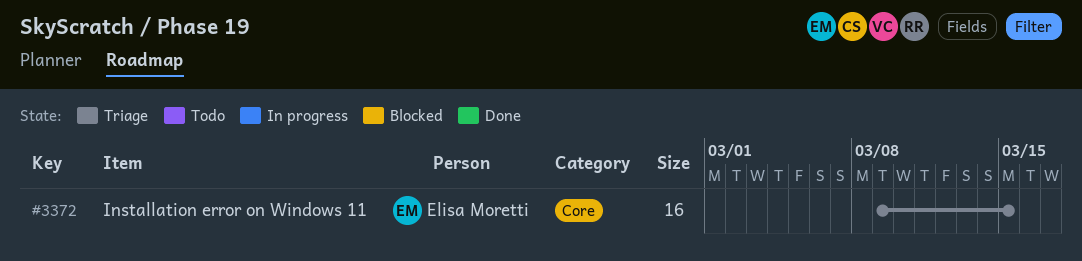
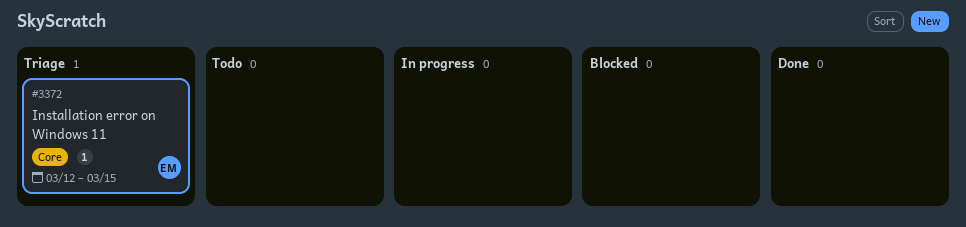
#3372, estimate: 16 -> 1
#3372, start: Mar 9 -> Mar 12

